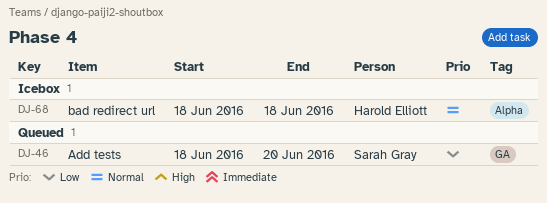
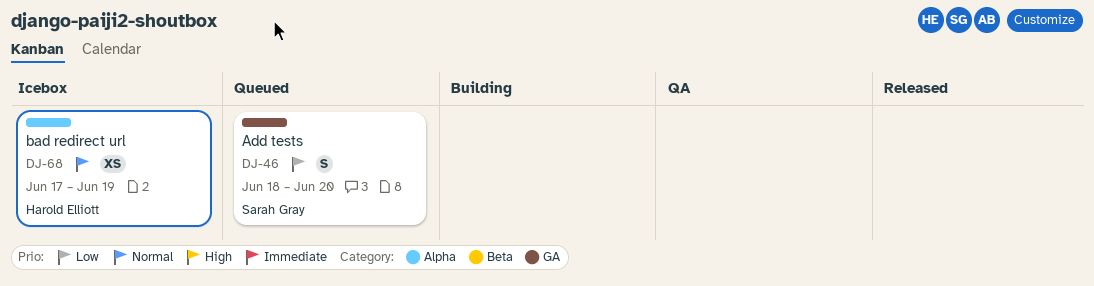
DJ-68, start: Jun 18 -> Jun 17
DJ-68, due: Jun 18 -> Jun 19

